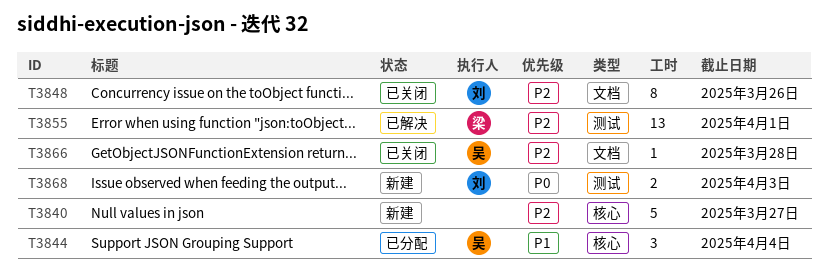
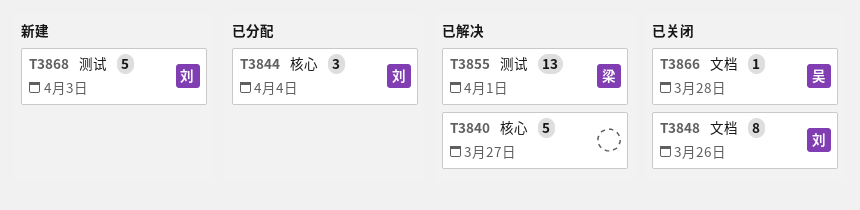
T3840, status: 新建 -> 已解决
T3844, owner: 吴 -> 刘
T3868, estimate: 2 -> 5

